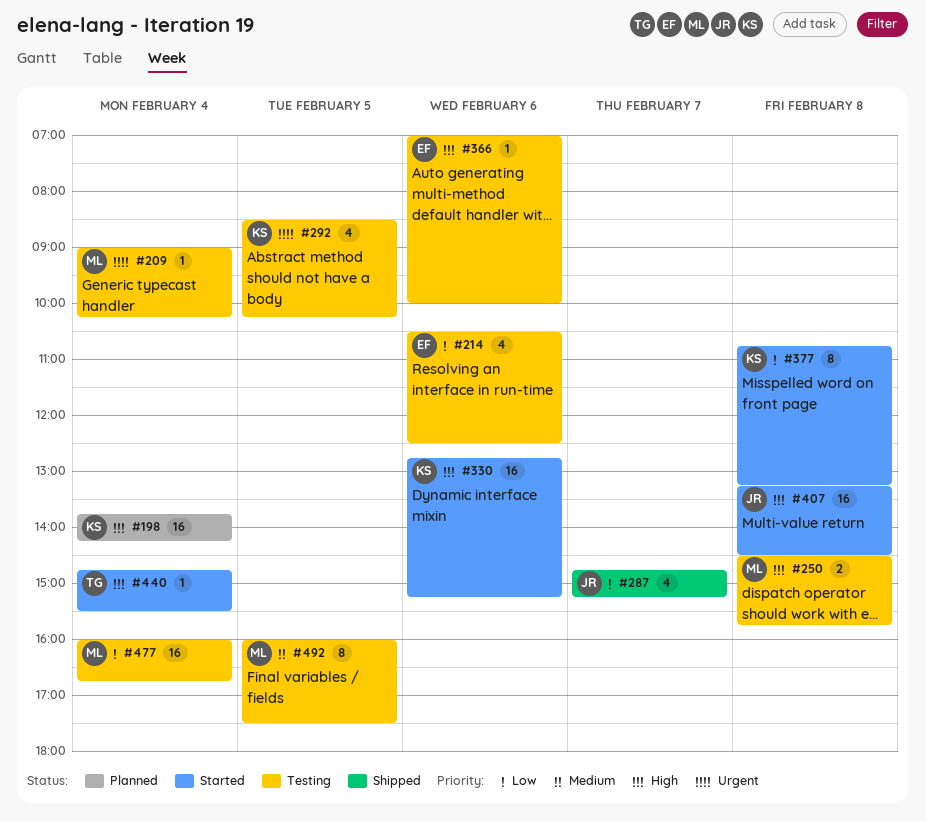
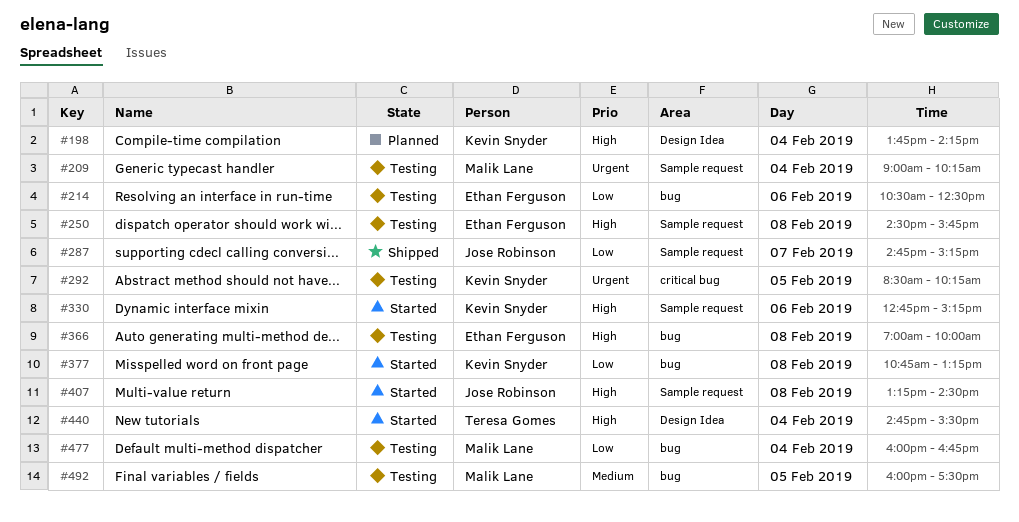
#250, owner: Malik Lane -> Ethan Ferguson
#366, day: Feb 6 -> Feb 8

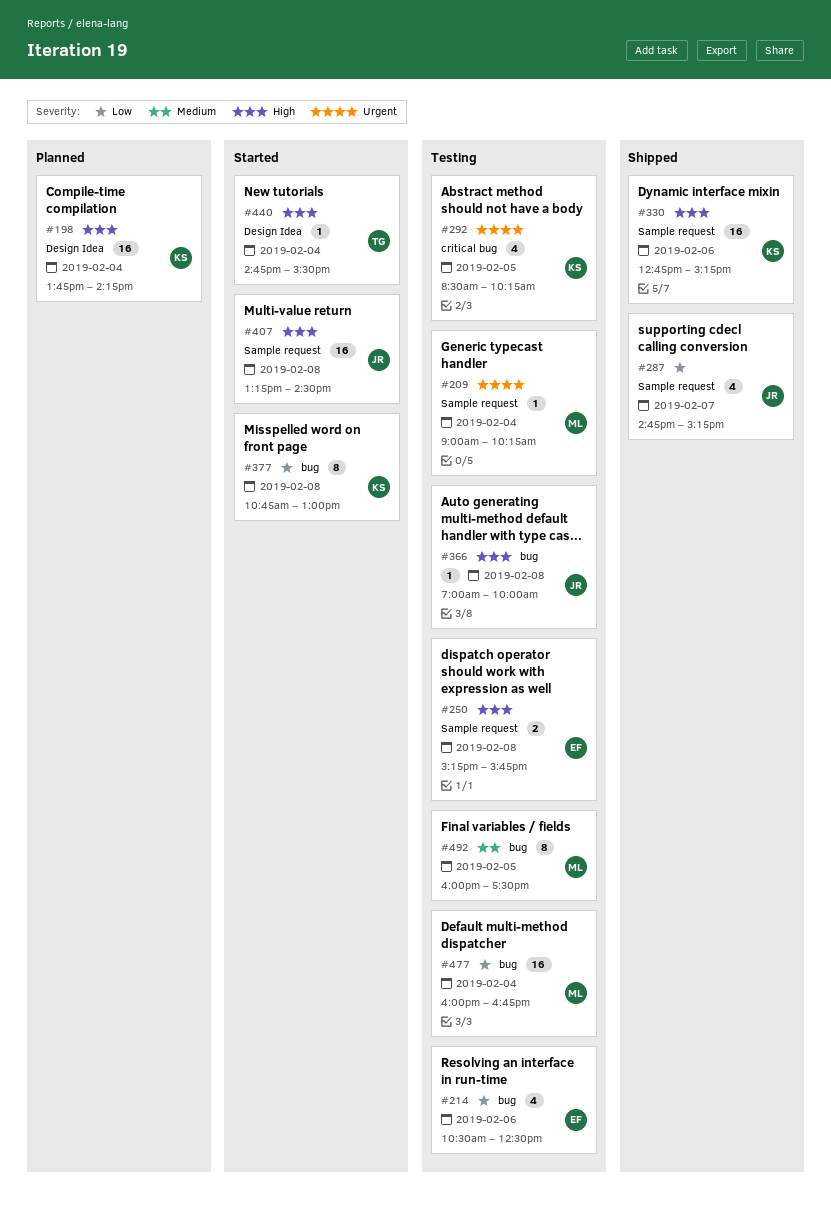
#250, begins: 14:30 -> 15:15
#330, status: Started -> Shipped
#366, owner: Ethan Ferguson -> Jose Robinson
#377, ends: 13:15 -> 13:00

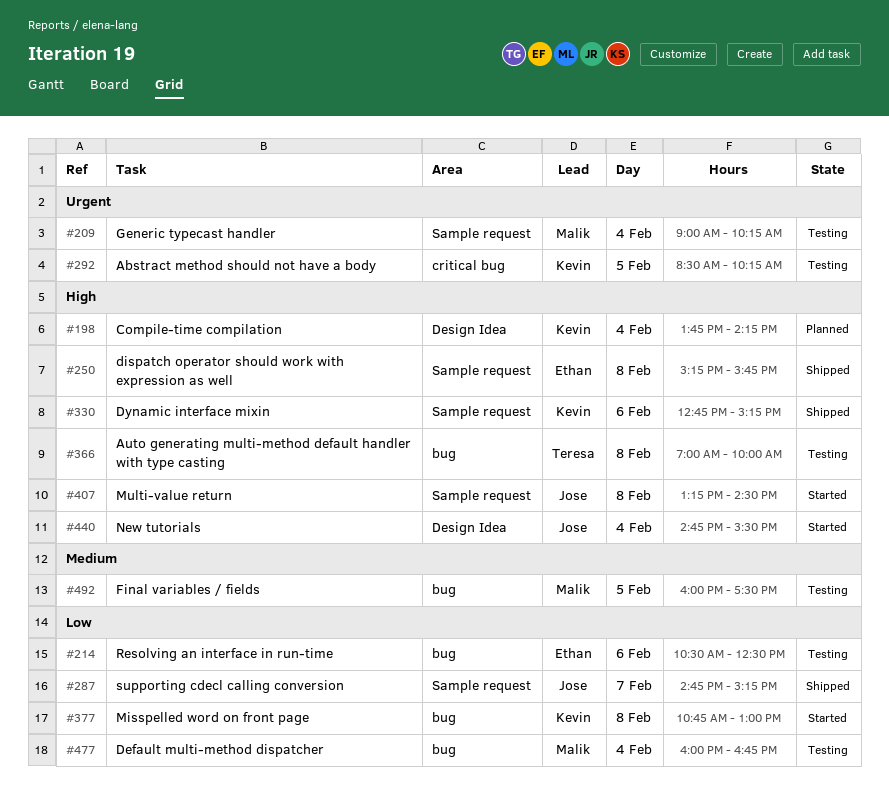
#250, status: Testing -> Shipped
#366, owner: Jose -> Teresa
#440, owner: Teresa -> Jose

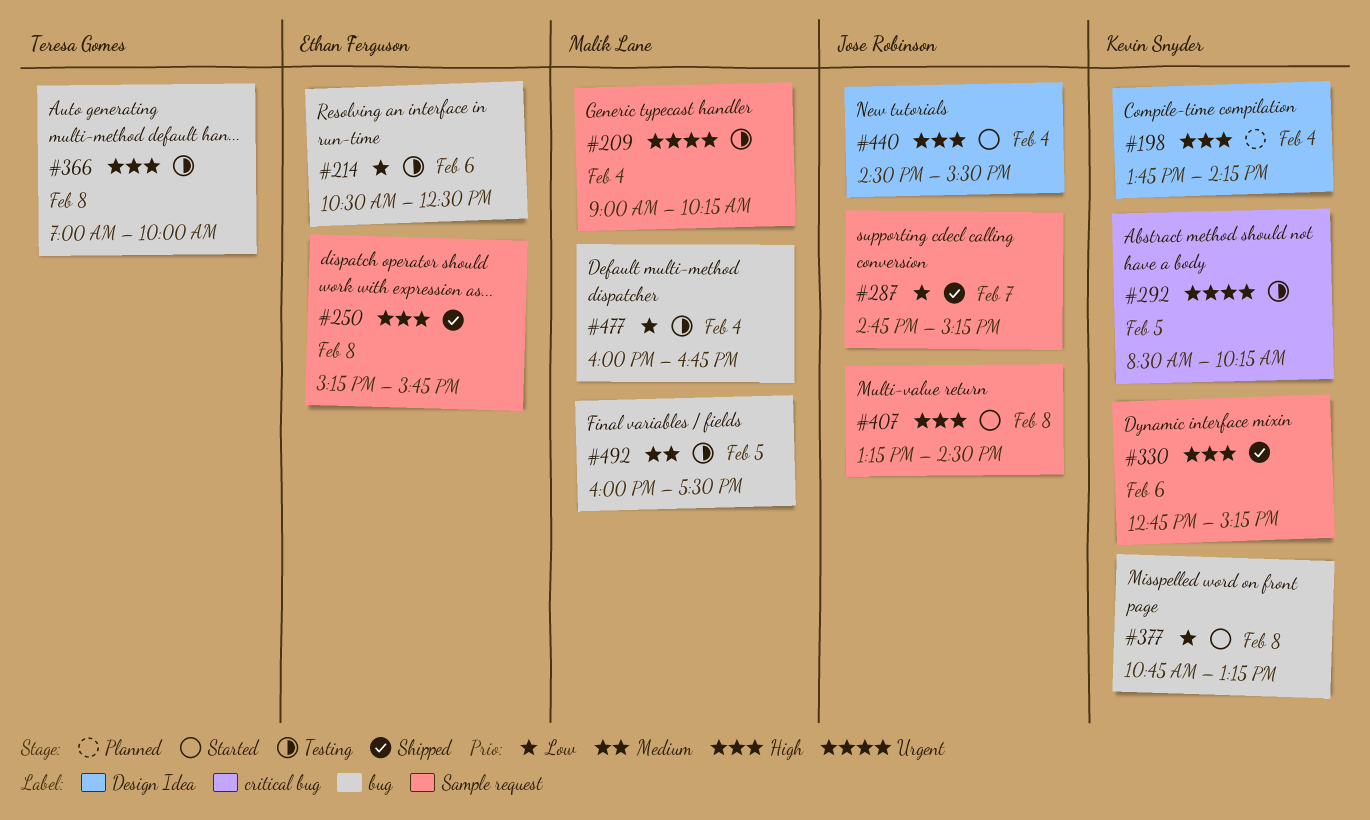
#377, ends: 13:00 -> 13:15
#440, begins: 14:45 -> 14:30

